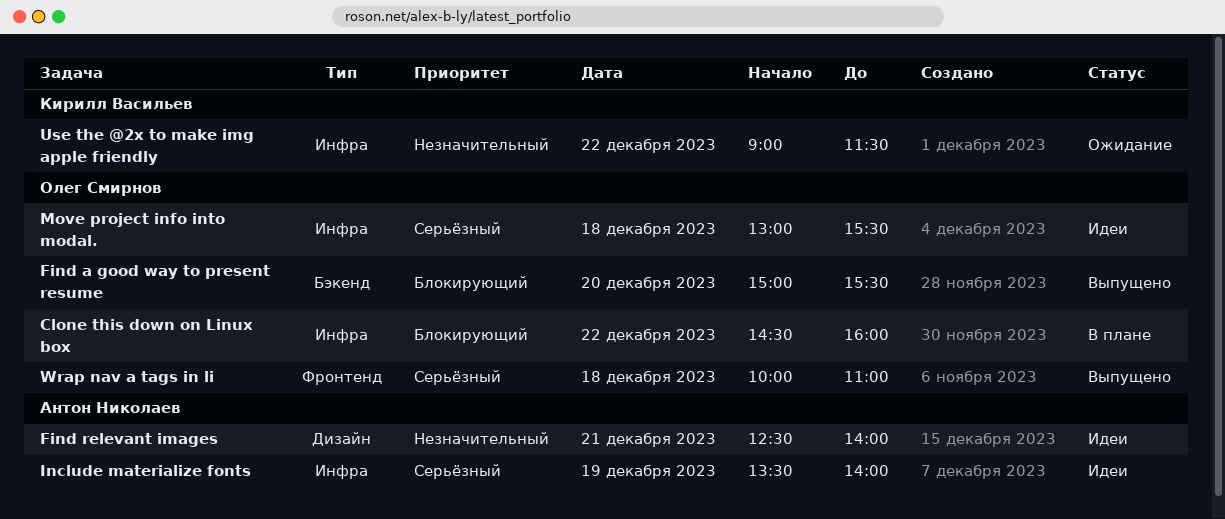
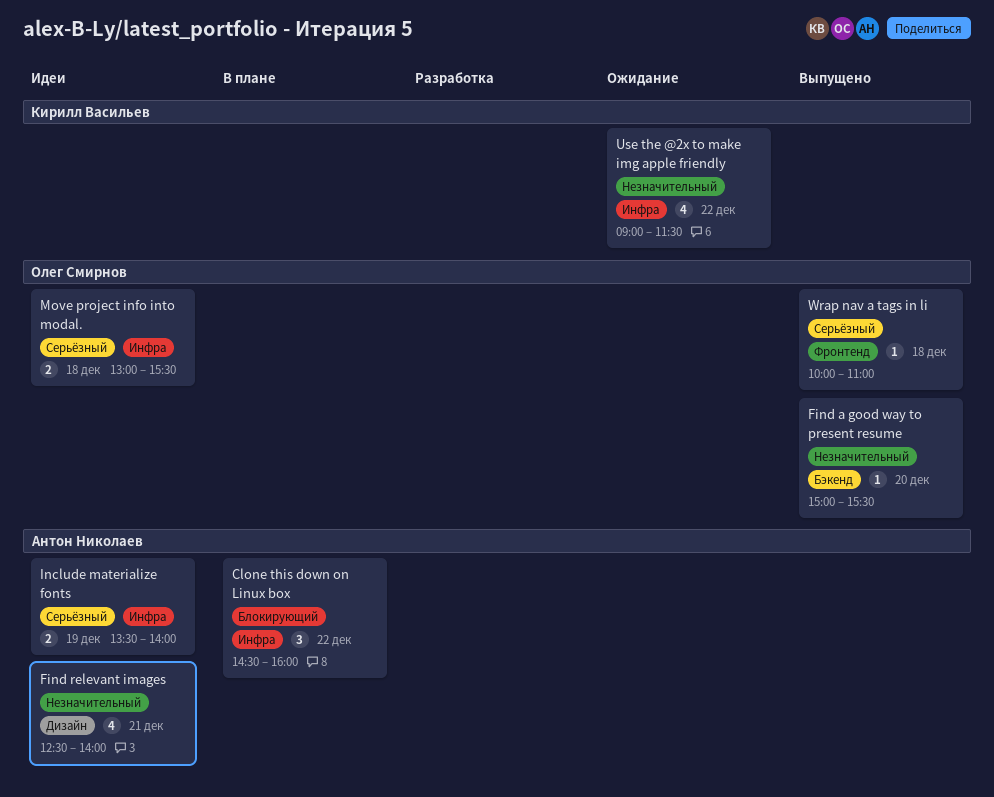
Clone this down on Linux box, owner: Олег Смирнов -> Антон Николаев
Find a good way to present resume, priority: Блокирующий -> Незначительный

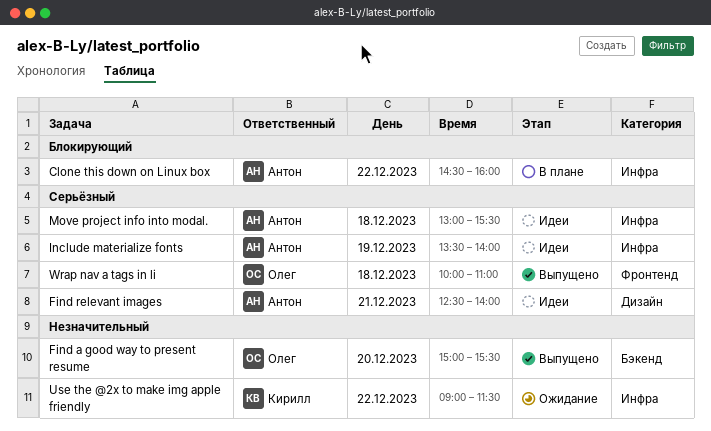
Find relevant images, priority: Незначительный -> Серьёзный
Move project info into modal., owner: Олег Смирнов -> Антон Николаев

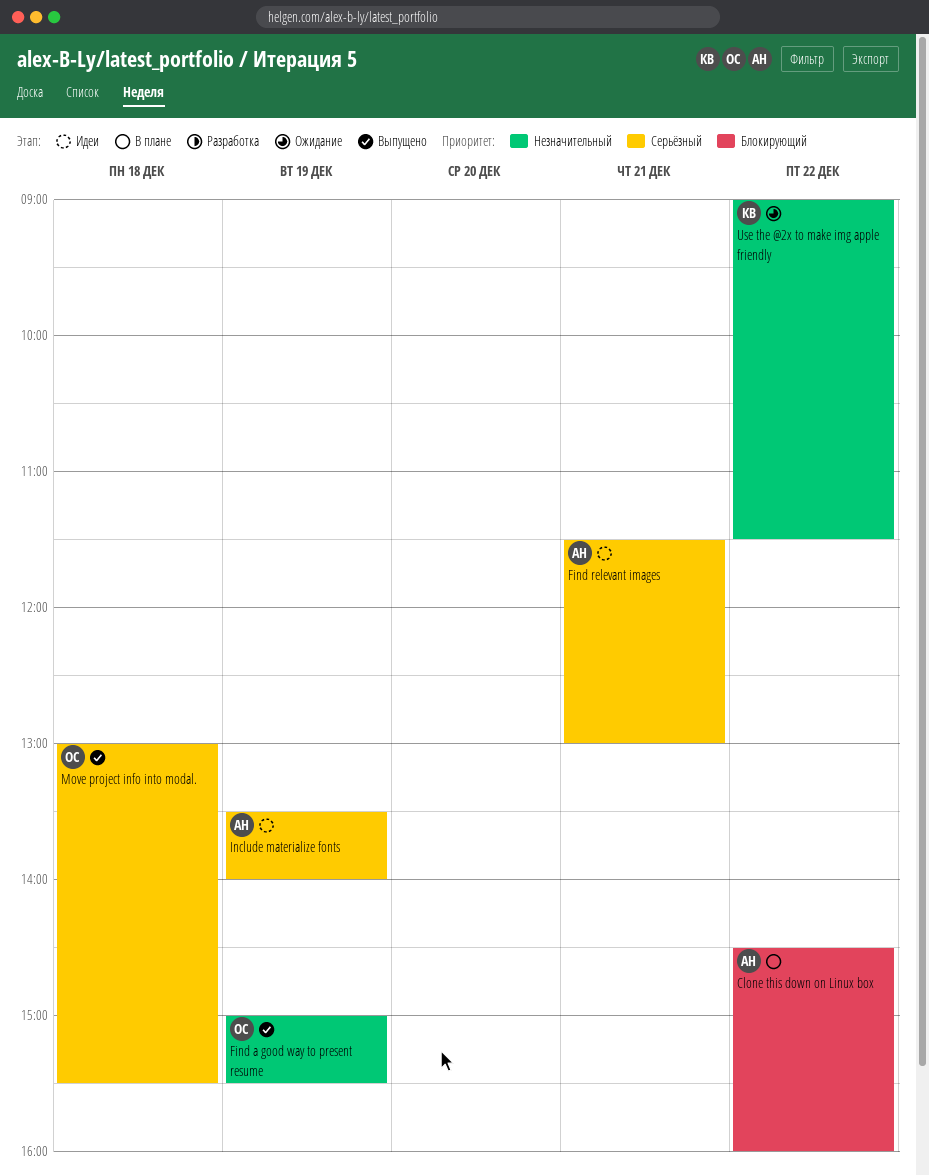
Find a good way to present resume, day: Dec 20 -> Dec 19
Find relevant images, begins: 12:30 -> 11:30
Find relevant images, ends: 14:00 -> 13:00
Move project info into modal., status: Идеи -> Выпущено
Move project info into modal., owner: Антон -> Олег
Wrap nav a tags in li: present -> none

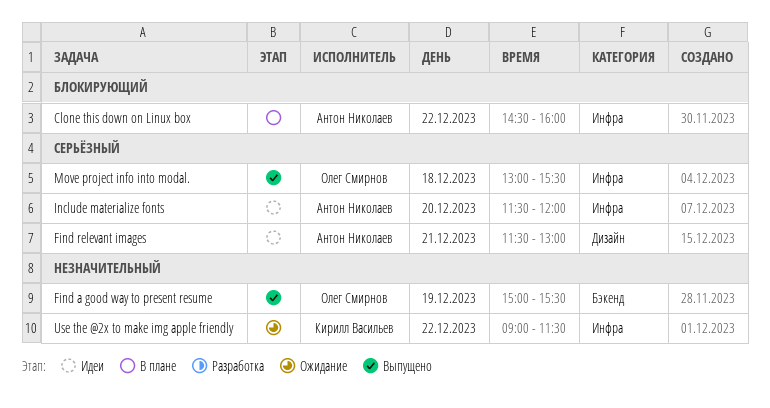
Include materialize fonts, day: Dec 19 -> Dec 20
Include materialize fonts, begins: 13:30 -> 11:30
Include materialize fonts, ends: 14:00 -> 12:00

